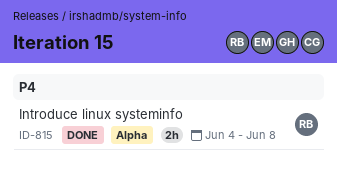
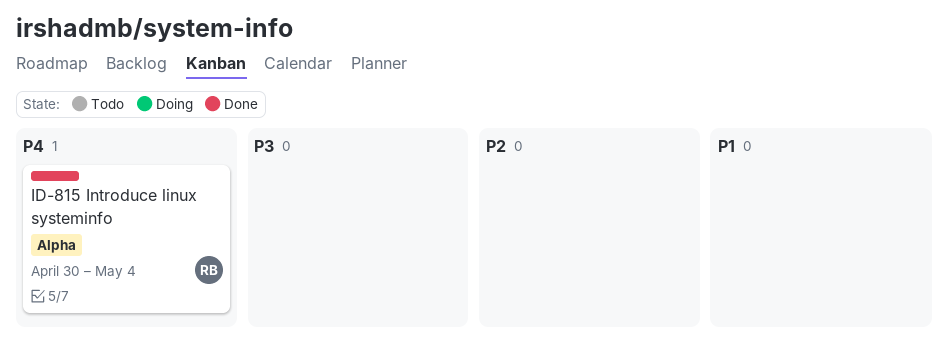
ID-815, start: Jun 4 -> Apr 30
ID-815, due: Jun 8 -> May 4

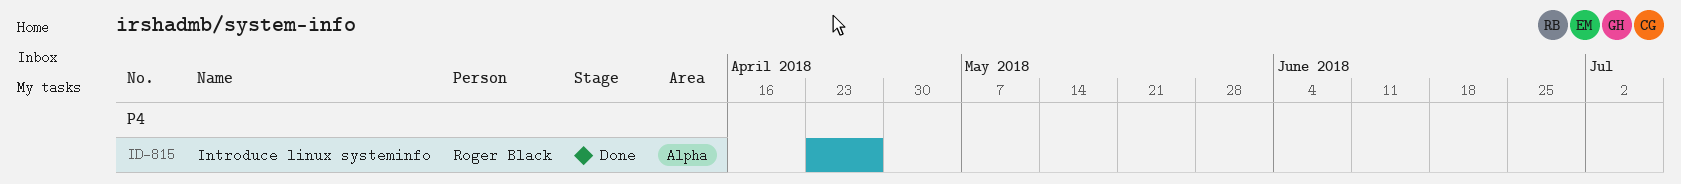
ID-815, start: Apr 30 -> Apr 23
ID-815, due: May 4 -> Apr 27

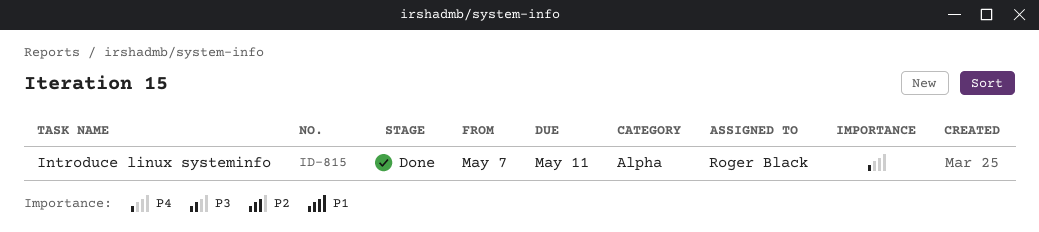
ID-815, start: Apr 23 -> May 7
ID-815, due: Apr 27 -> May 11

